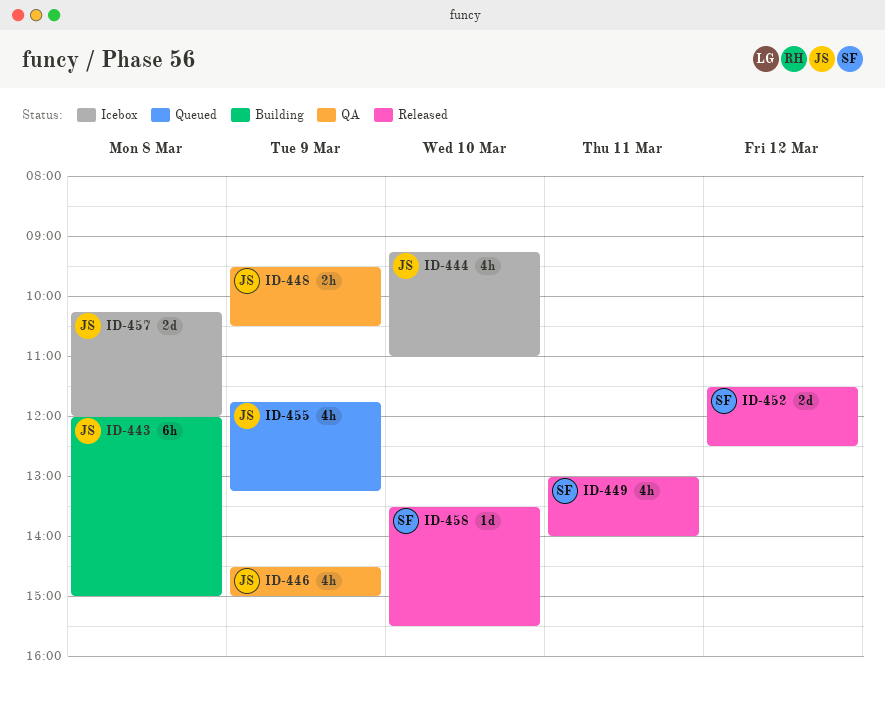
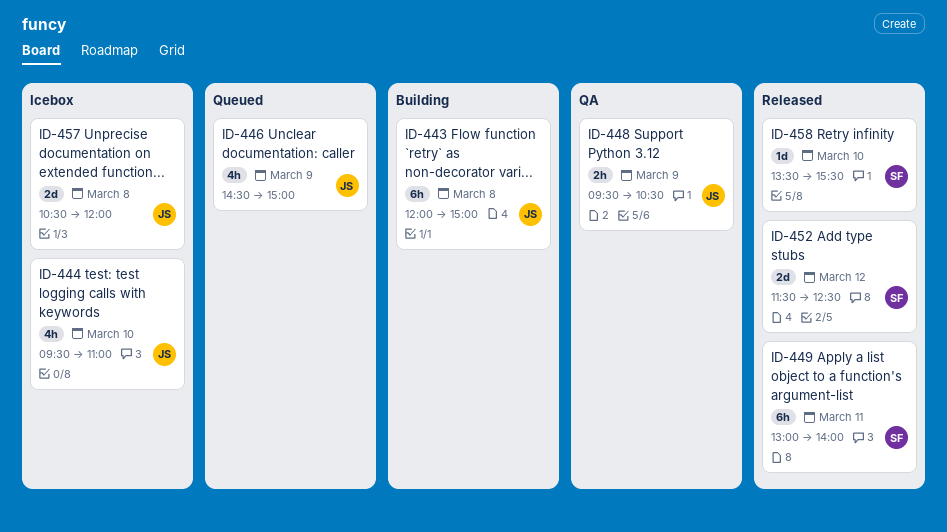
ID-444, begins: 09:15 -> 09:30
ID-446, status: QA -> Queued
ID-449, estimate: 4h -> 6h
ID-455: present -> none
ID-457, begins: 10:15 -> 10:30

